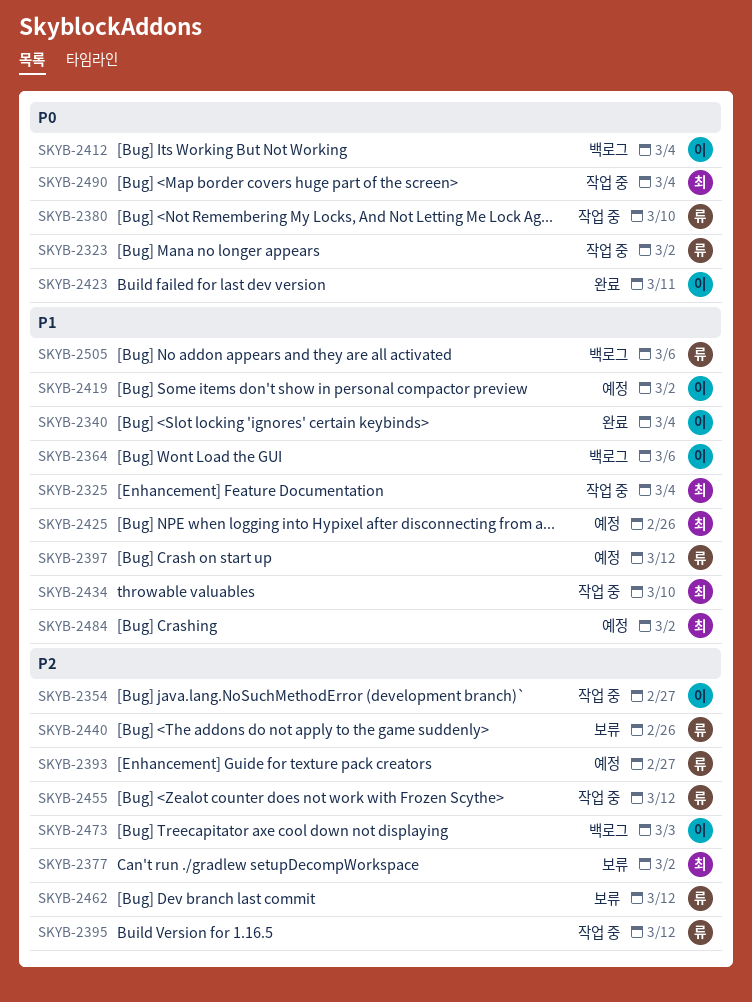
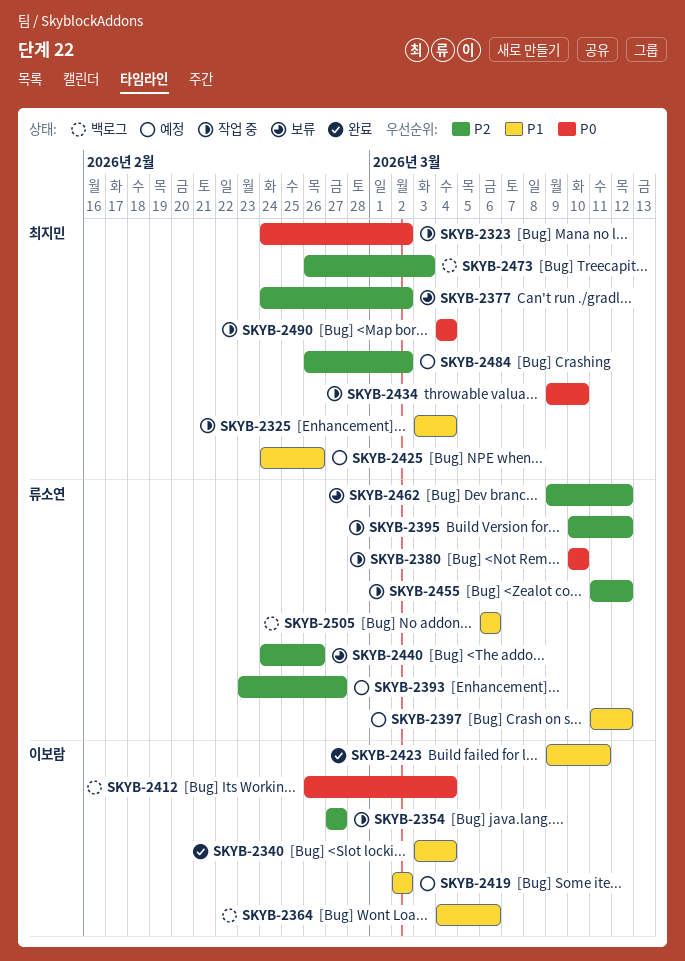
SKYB-2323, owner: 류소연 -> 최지민
SKYB-2423, priority: P0 -> P1
SKYB-2434, priority: P1 -> P0
SKYB-2473, owner: 이보람 -> 최지민
SKYB-2484, priority: P1 -> P2

